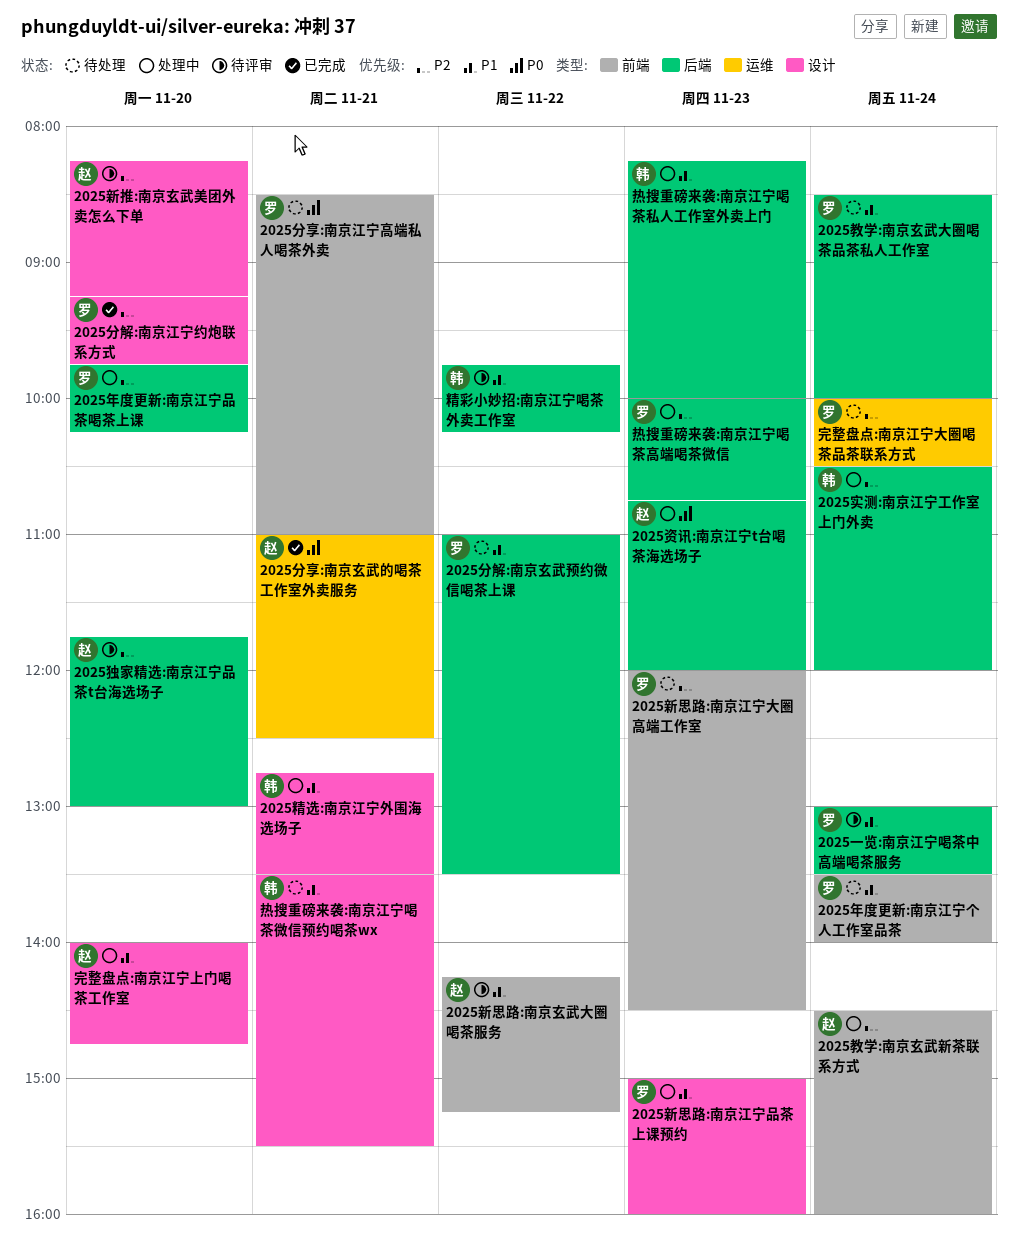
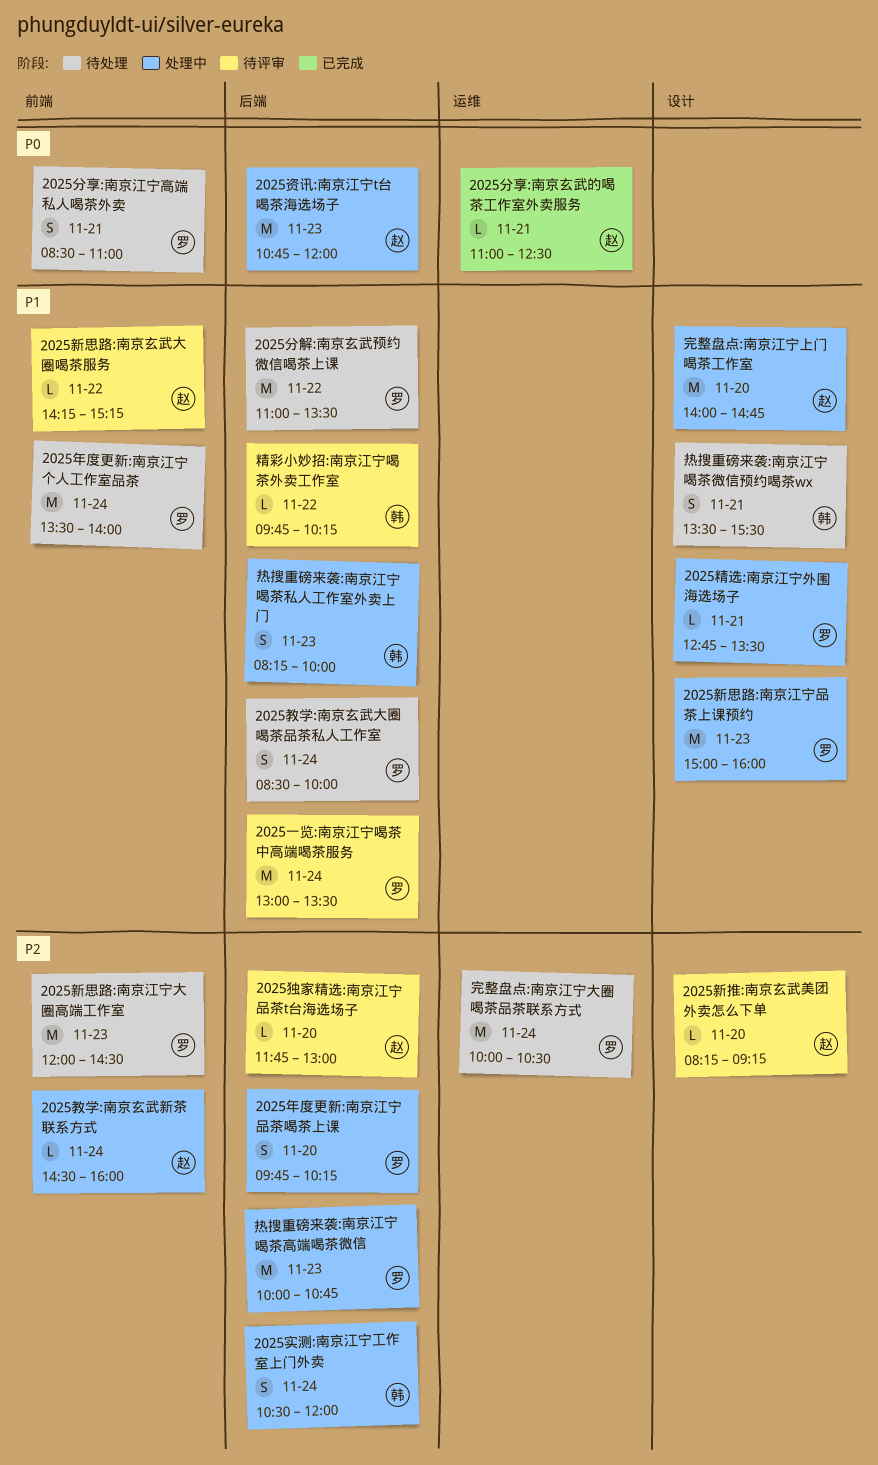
2025分解:南京江宁约炮联系方式: present -> none
2025精选:南京江宁外围海选场子, owner: 韩 -> 罗

